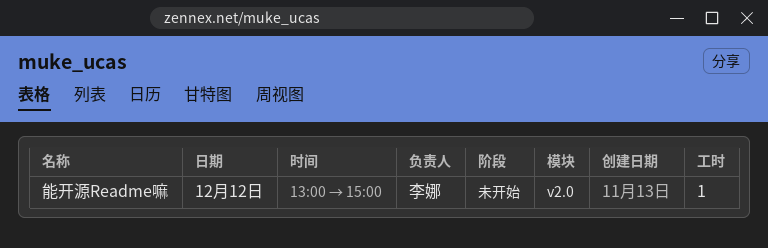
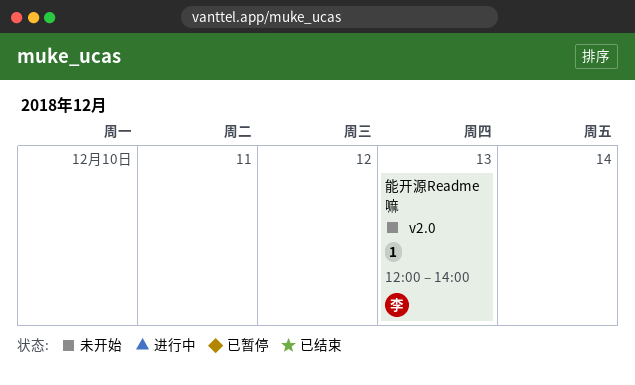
能开源Readme嘛, day: Dec 12 -> Dec 13
能开源Readme嘛, begins: 13:00 -> 12:00
能开源Readme嘛, ends: 15:00 -> 14:00

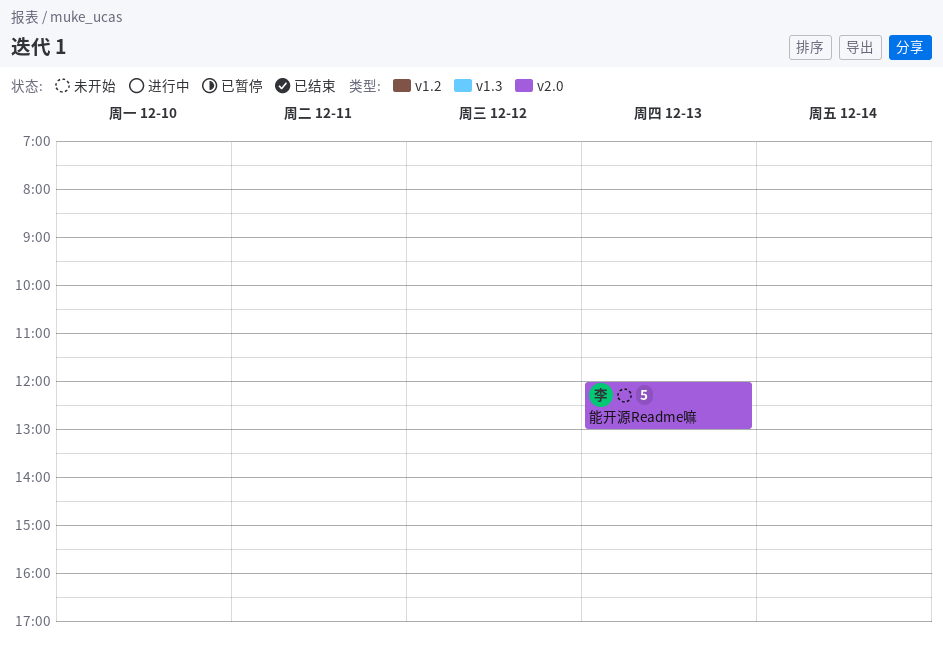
能开源Readme嘛, estimate: 1 -> 5
能开源Readme嘛, ends: 14:00 -> 13:00

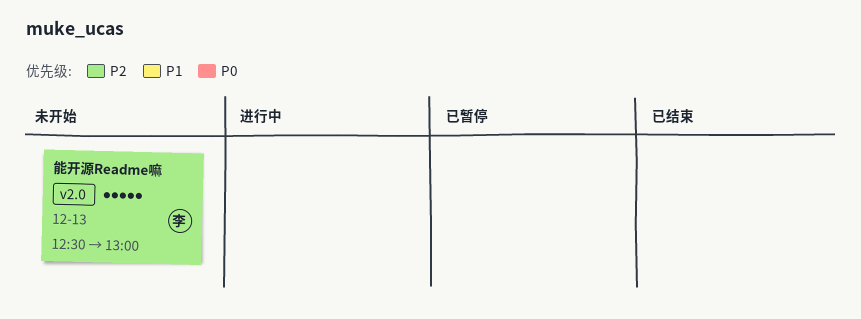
能开源Readme嘛, begins: 12:00 -> 12:30

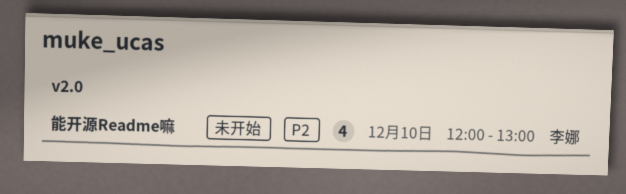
能开源Readme嘛, estimate: 5 -> 4
能开源Readme嘛, day: Dec 13 -> Dec 10
能开源Readme嘛, begins: 12:30 -> 12:00

